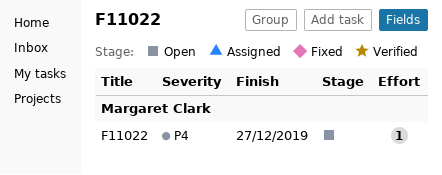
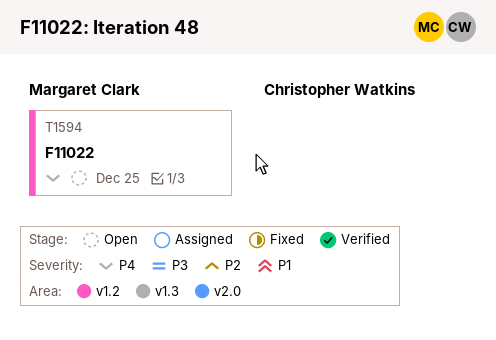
F11022, due: Dec 27 -> Dec 25

